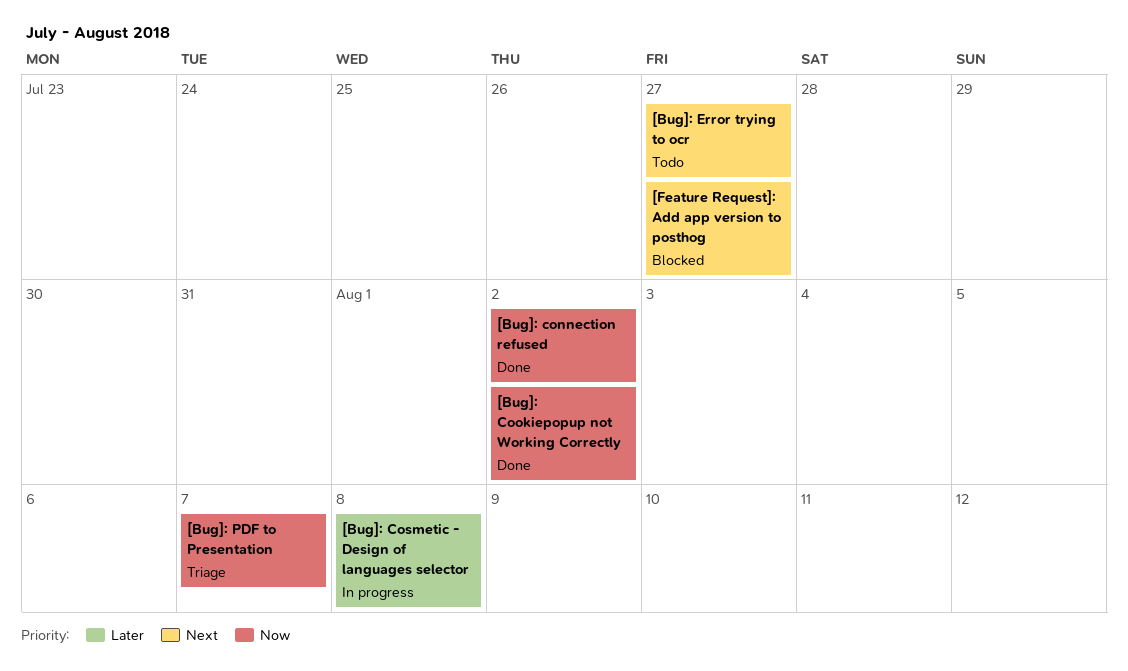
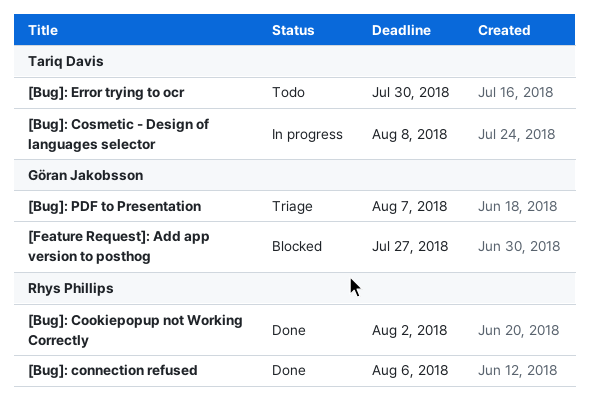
[Bug]: connection refused, due: Aug 2 -> Aug 6
[Bug]: Error trying to ocr, due: Jul 27 -> Jul 30

